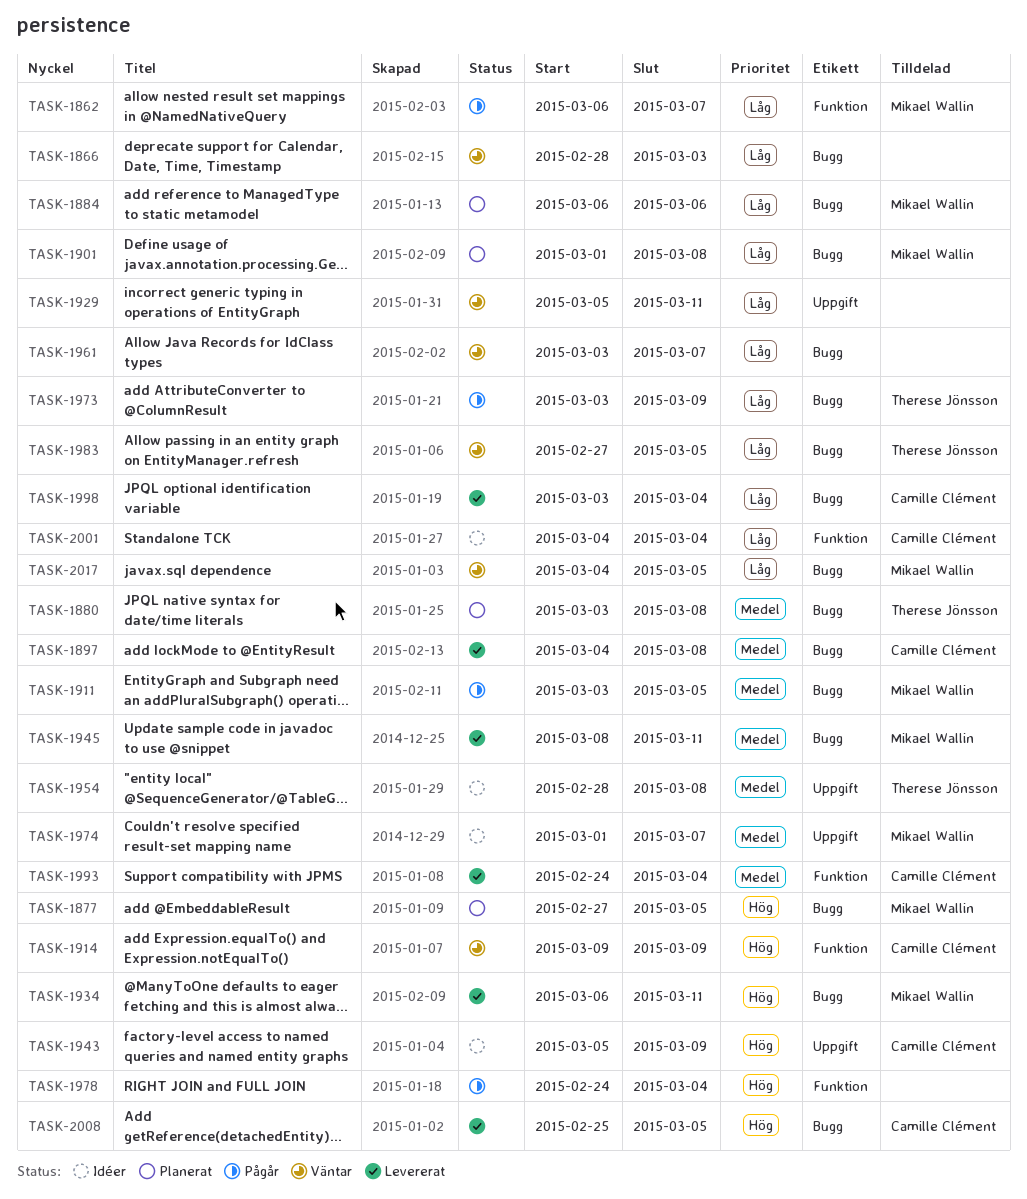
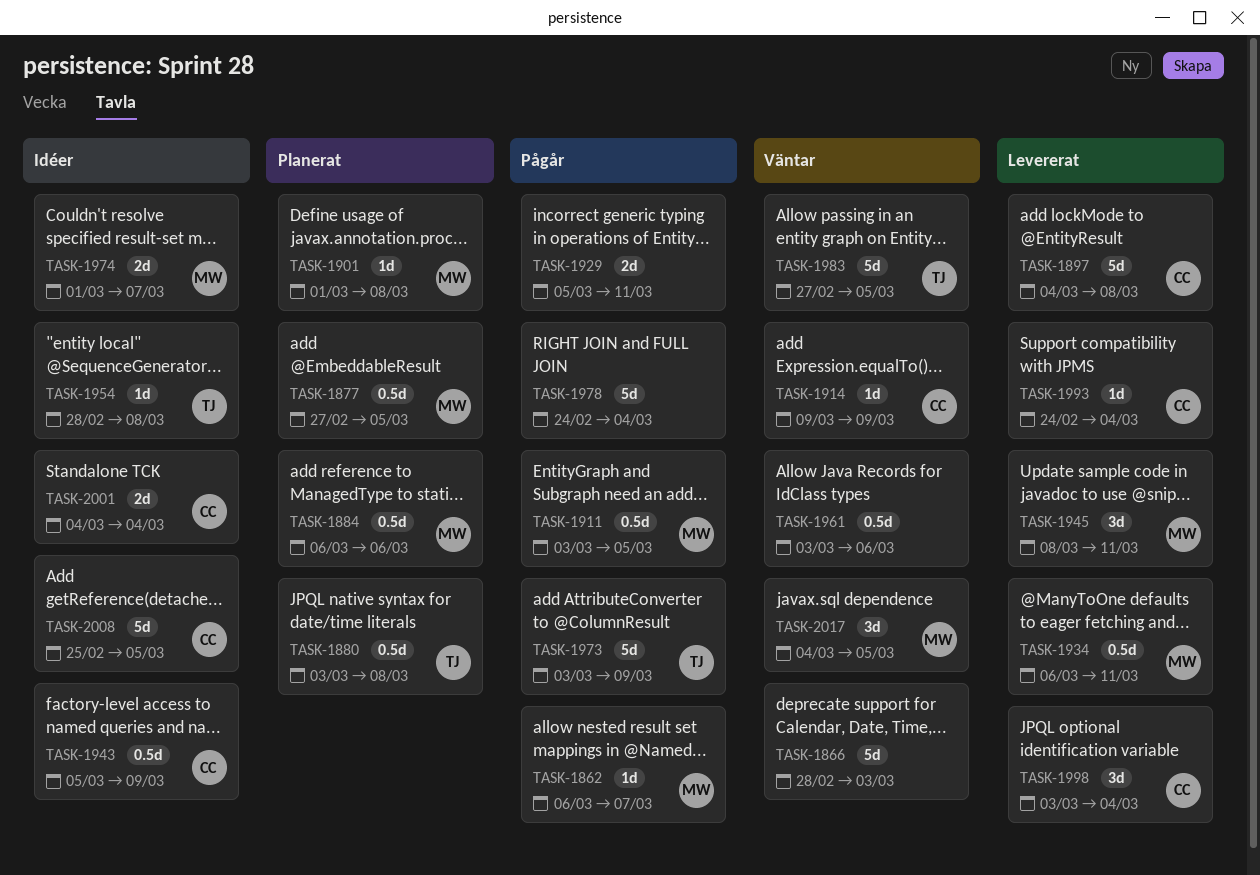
TASK-1929, status: Väntar -> Pågår
TASK-1961, due: Mar 7 -> Mar 6
TASK-2008, status: Levererat -> Idéer

